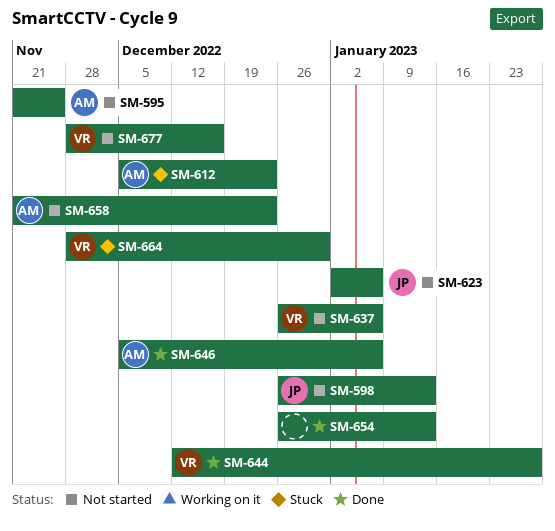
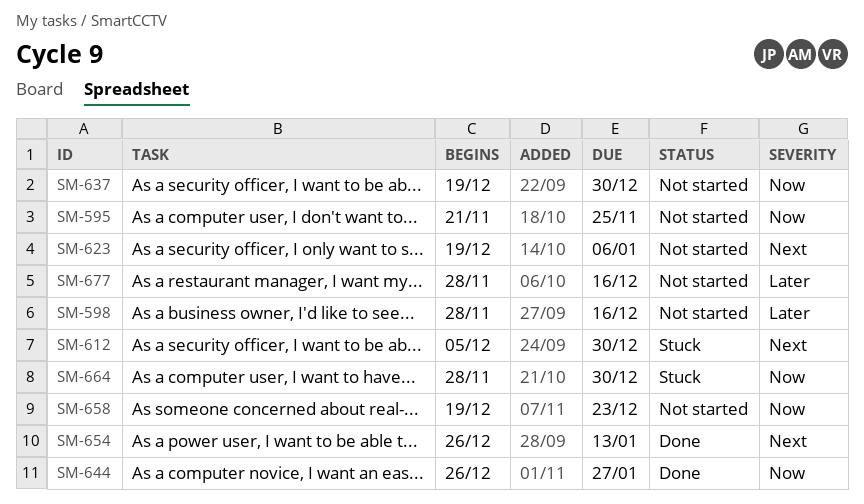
SM-598, start: Dec 26 -> Nov 28
SM-598, due: Jan 13 -> Dec 16
SM-612, due: Dec 23 -> Dec 30
SM-623, start: Jan 2 -> Dec 19
SM-637, start: Dec 26 -> Dec 19
SM-637, due: Jan 6 -> Dec 30
SM-644, start: Dec 12 -> Dec 26
SM-646: present -> none
SM-658, start: Nov 21 -> Dec 19

